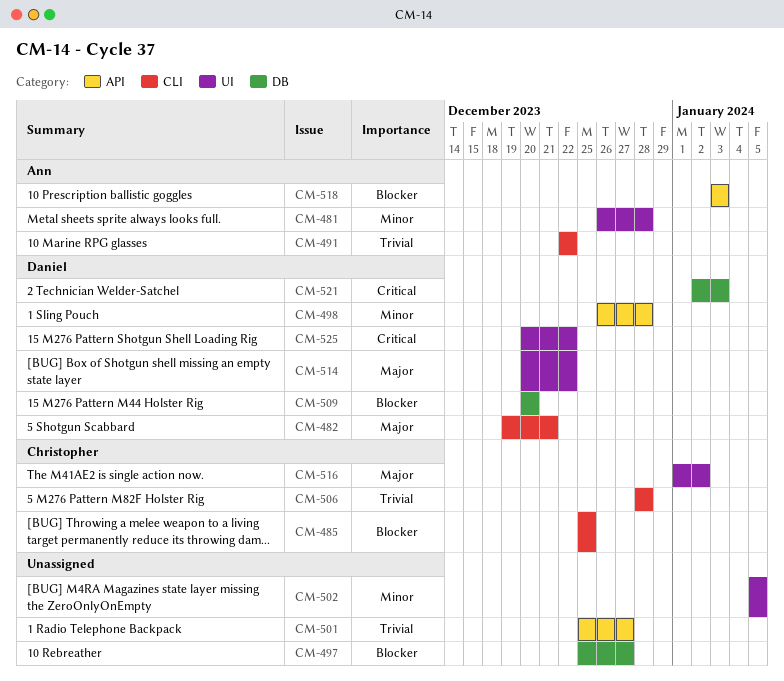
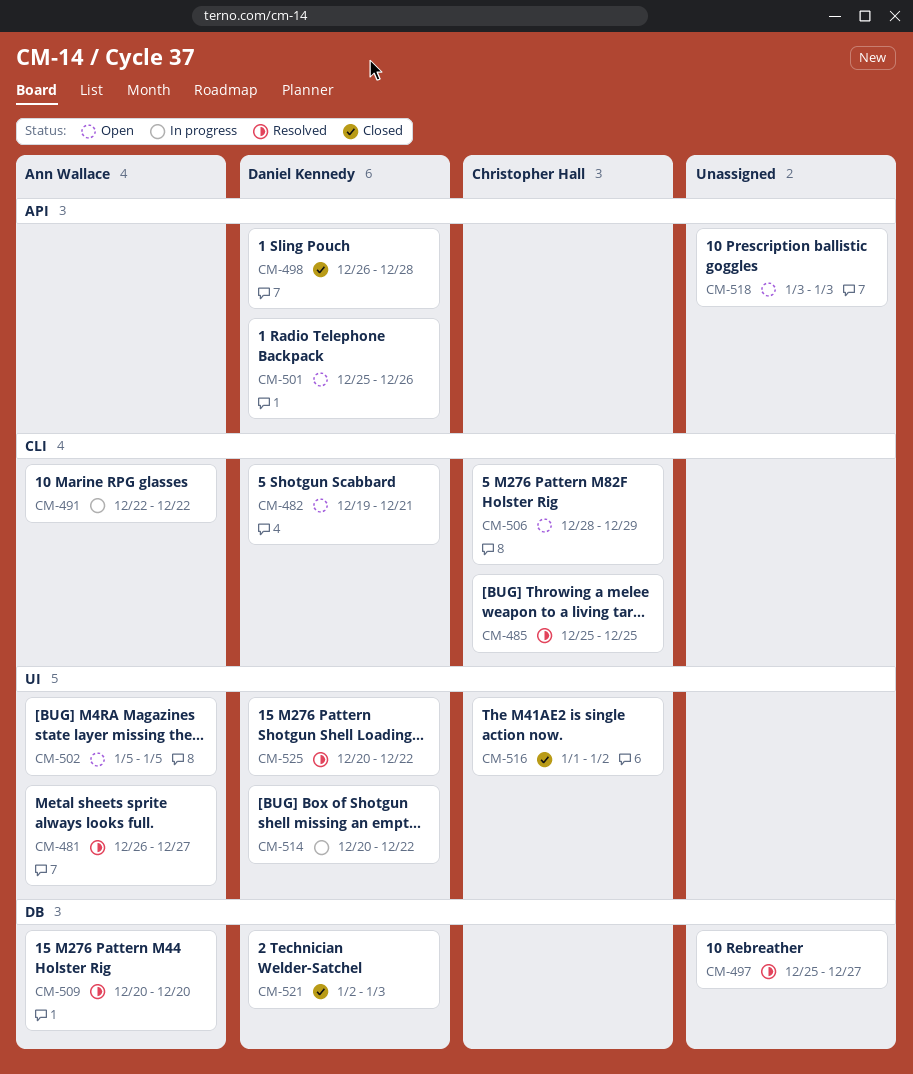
CM-481, due: Dec 28 -> Dec 27
CM-501, owner: none -> Daniel Kennedy
CM-501, due: Dec 27 -> Dec 26
CM-502, owner: none -> Ann Wallace
CM-506, due: Dec 28 -> Dec 29
CM-509, owner: Daniel Kennedy -> Ann Wallace
CM-518, owner: Ann Wallace -> none

